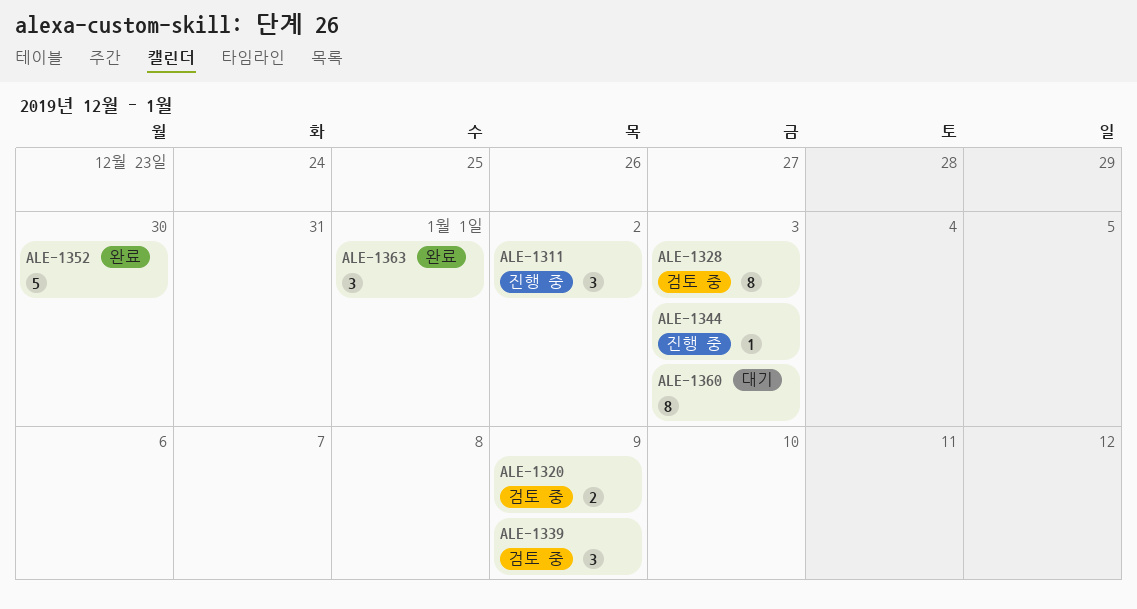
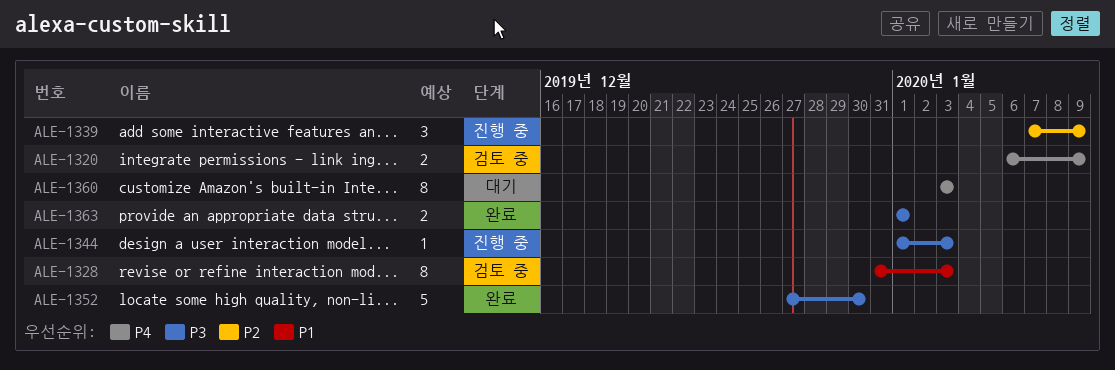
ALE-1311: present -> none
ALE-1339, status: 검토 중 -> 진행 중
ALE-1363, estimate: 3 -> 2

